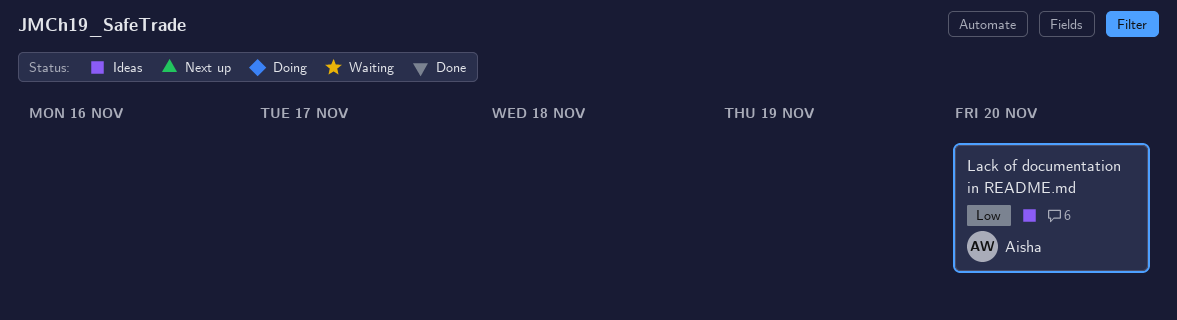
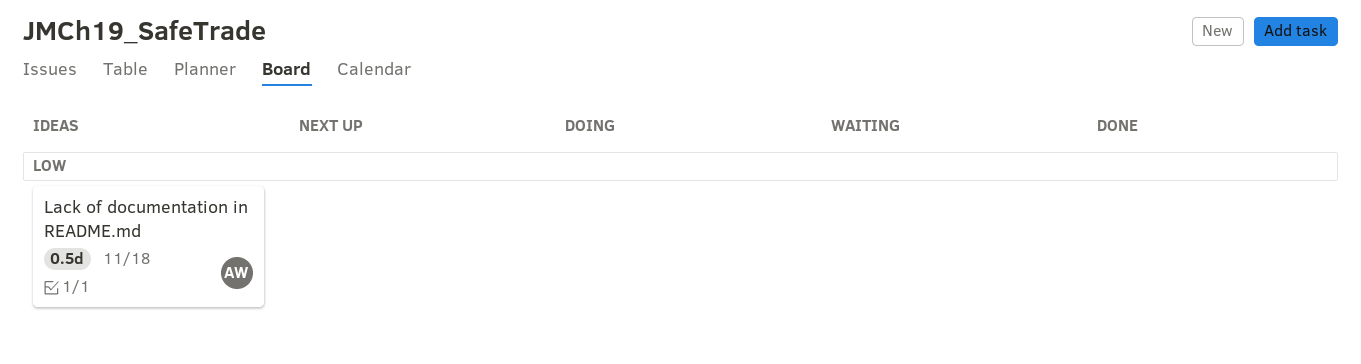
Lack of documentation in README.md, due: Nov 20 -> Nov 18

